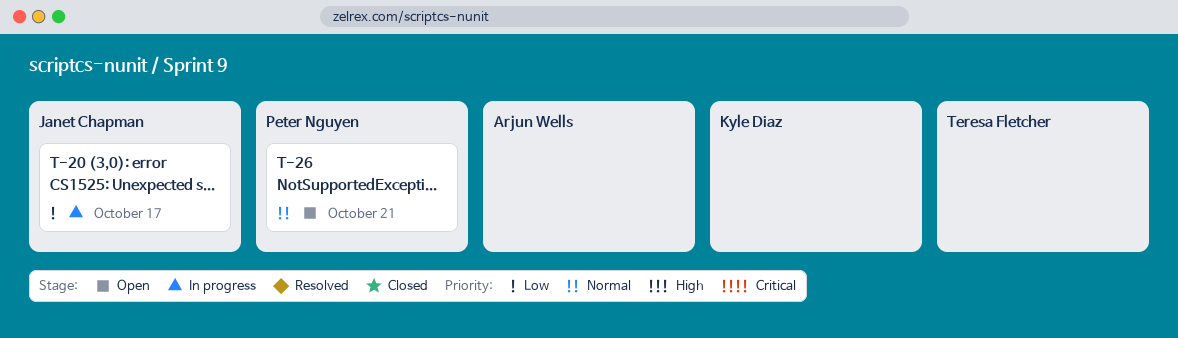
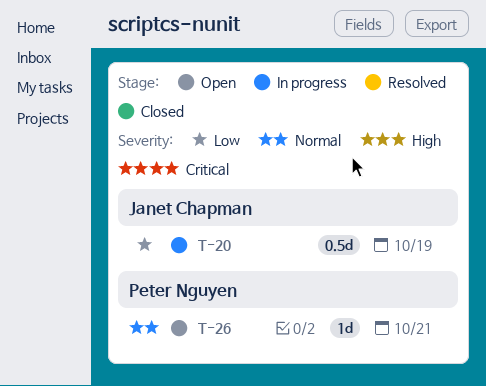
T-20, due: Oct 17 -> Oct 19

